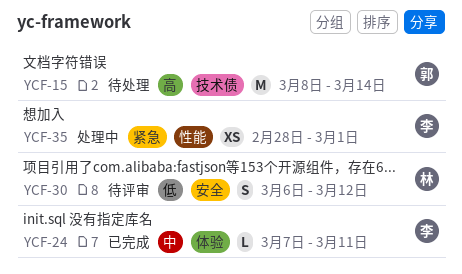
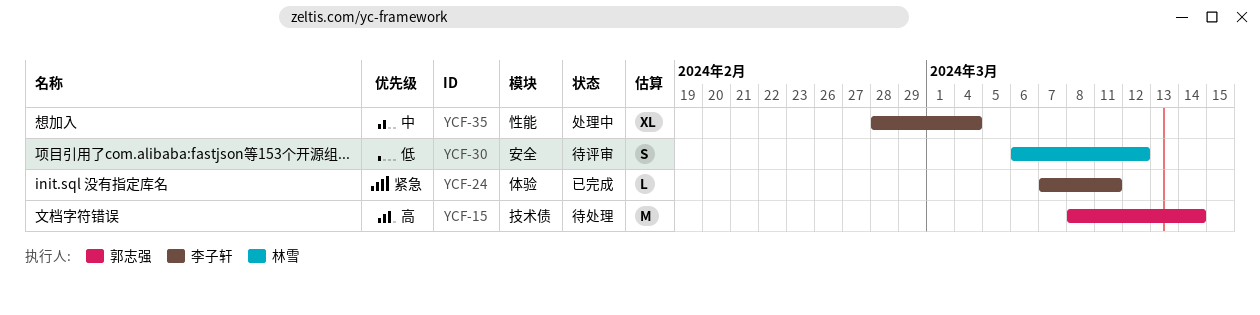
YCF-24, priority: 中 -> 紧急
YCF-35, priority: 紧急 -> 中
YCF-35, estimate: XS -> XL
YCF-35, due: Mar 1 -> Mar 4

